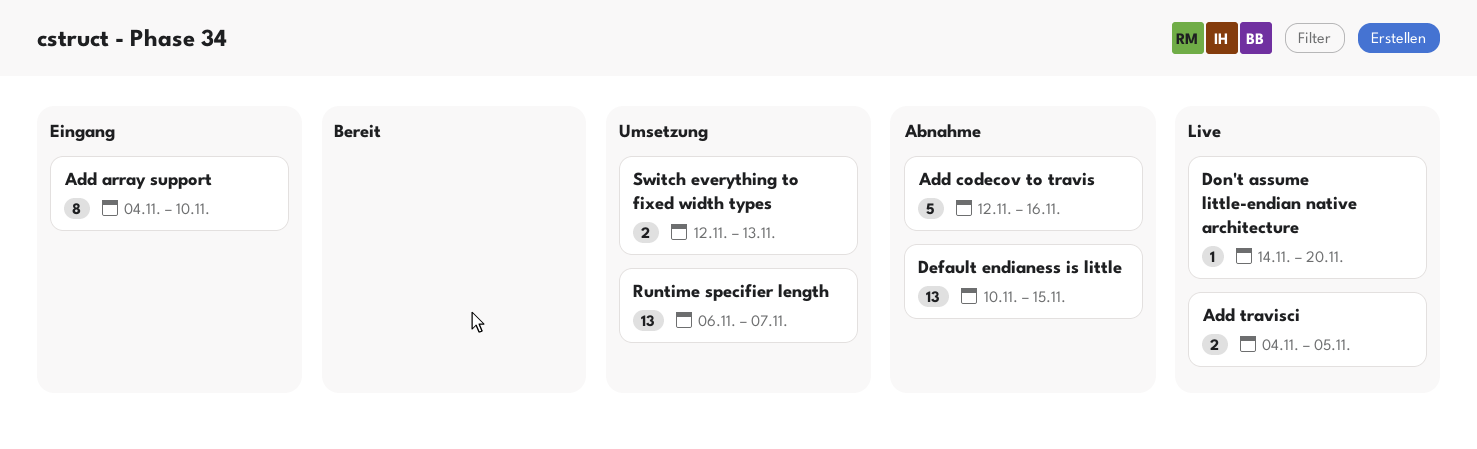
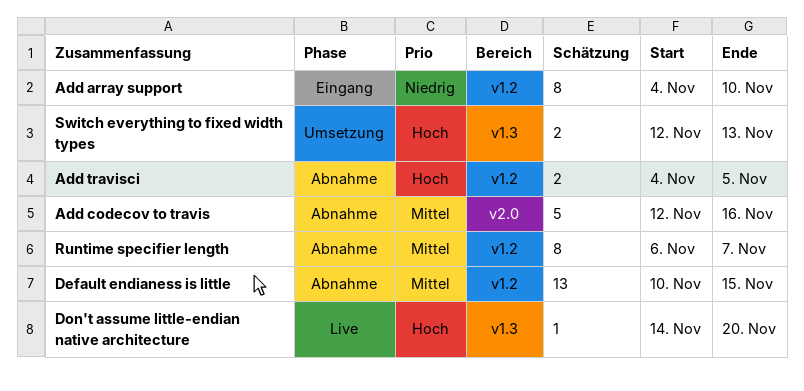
Add travisci, status: Live -> Abnahme
Runtime specifier length, status: Umsetzung -> Abnahme
Runtime specifier length, estimate: 13 -> 8

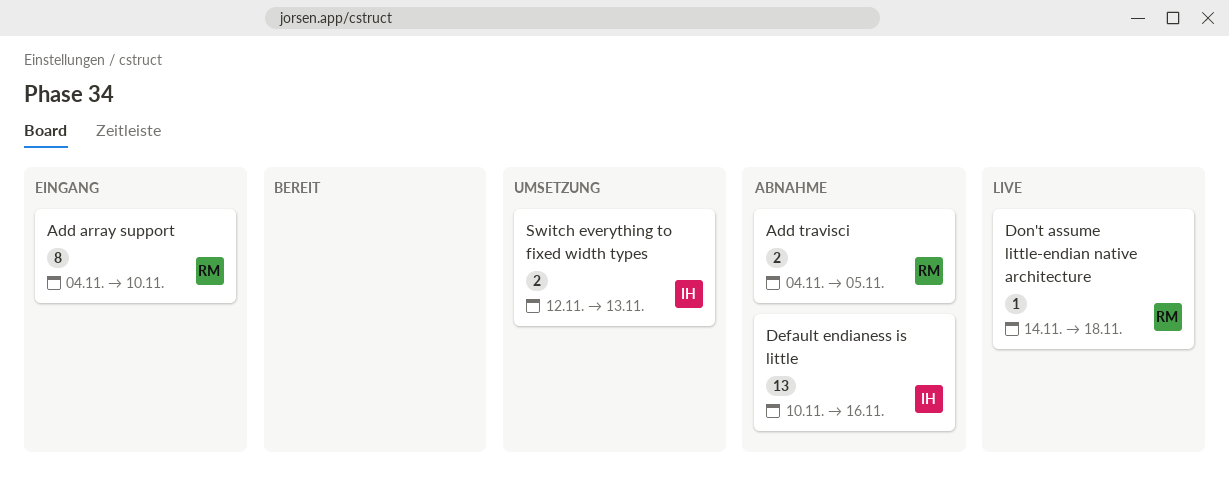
Add codecov to travis: present -> none
Default endianess is little, due: Nov 15 -> Nov 16
Don't assume little-endian native architecture, due: Nov 20 -> Nov 18
Runtime specifier length: present -> none

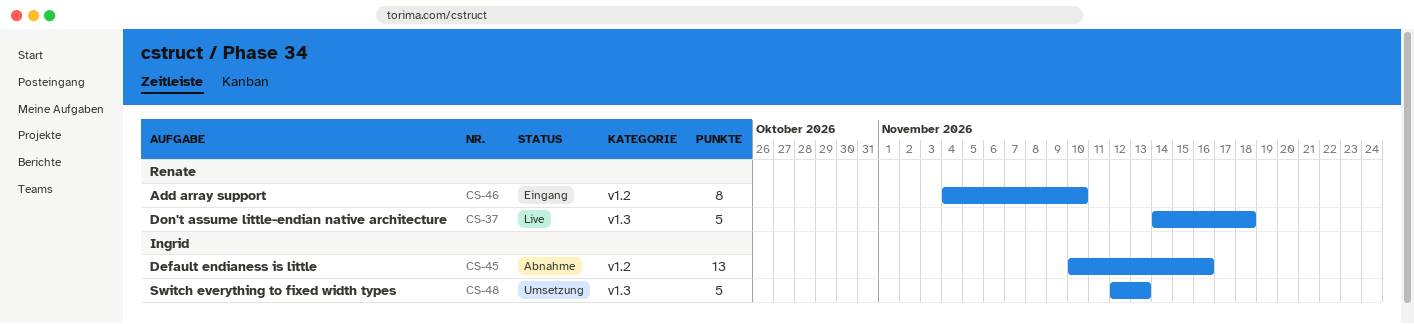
Add travisci: present -> none
Don't assume little-endian native architecture, estimate: 1 -> 5
Switch everything to fixed width types, estimate: 2 -> 5

